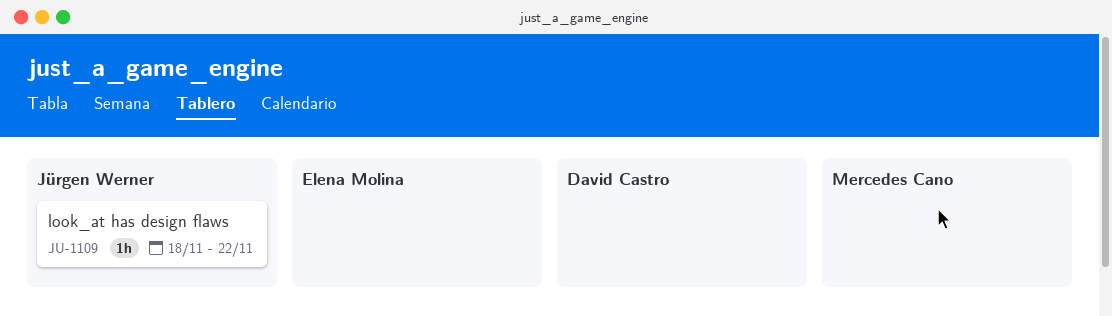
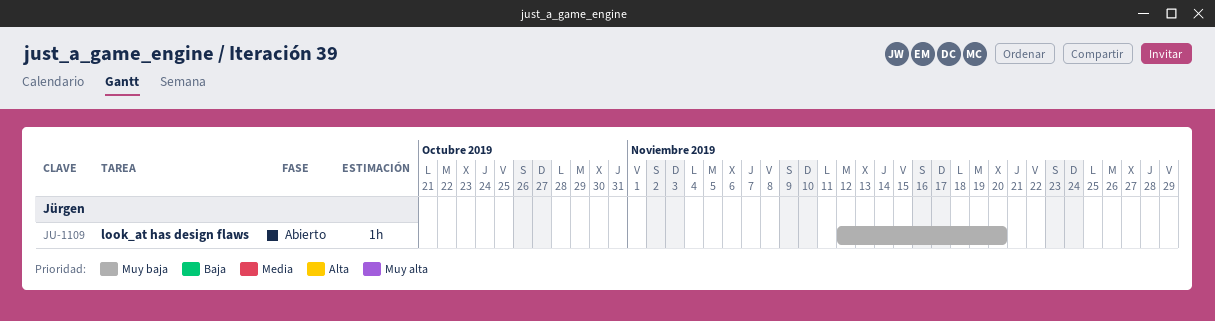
JU-1109, start: Nov 18 -> Nov 12
JU-1109, due: Nov 22 -> Nov 20

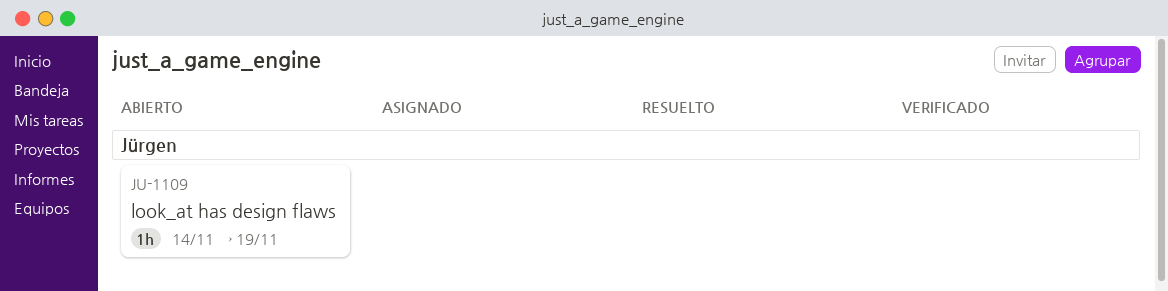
JU-1109, start: Nov 12 -> Nov 14
JU-1109, due: Nov 20 -> Nov 19

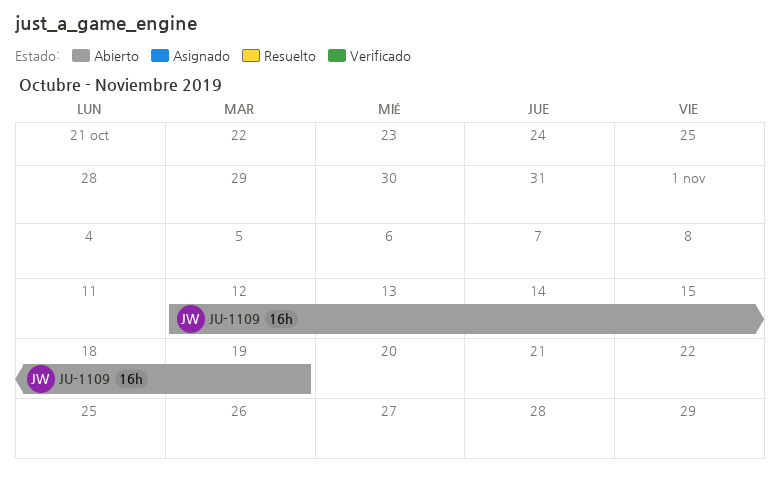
JU-1109, estimate: 1h -> 16h
JU-1109, start: Nov 14 -> Nov 12

